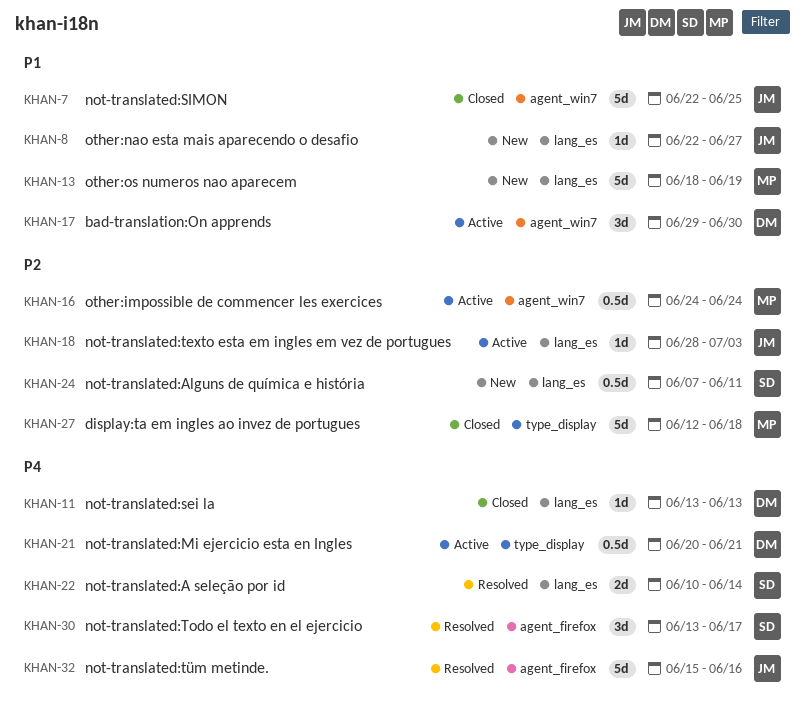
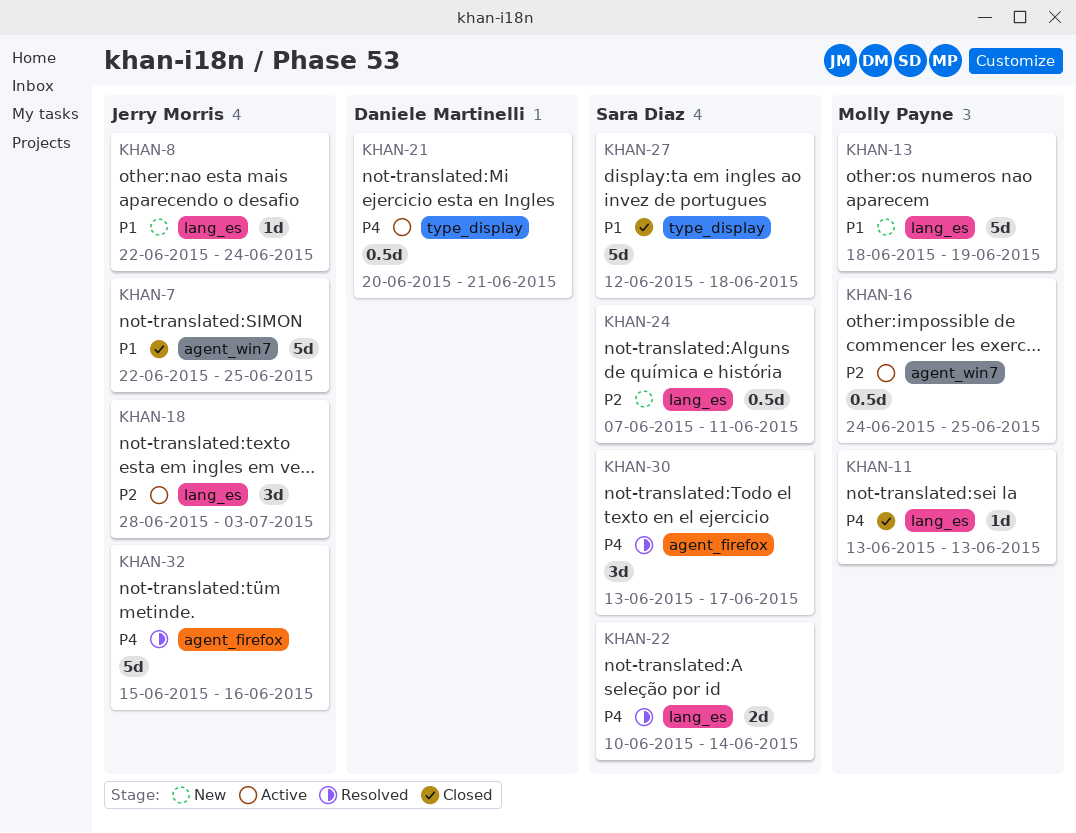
KHAN-8, due: Jun 27 -> Jun 24
KHAN-11, owner: Daniele Martinelli -> Molly Payne
KHAN-16, due: Jun 24 -> Jun 25
KHAN-17: present -> none
KHAN-18, estimate: 1d -> 3d
KHAN-27, owner: Molly Payne -> Sara Diaz
KHAN-27, priority: P2 -> P1

